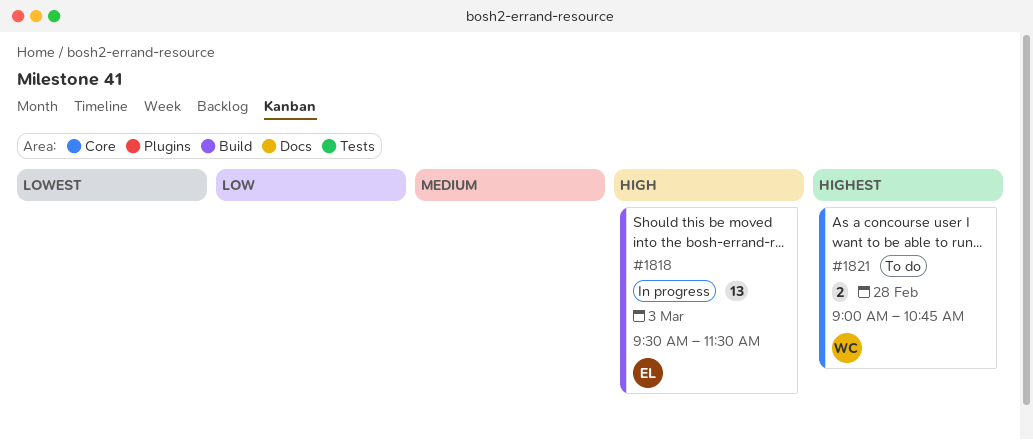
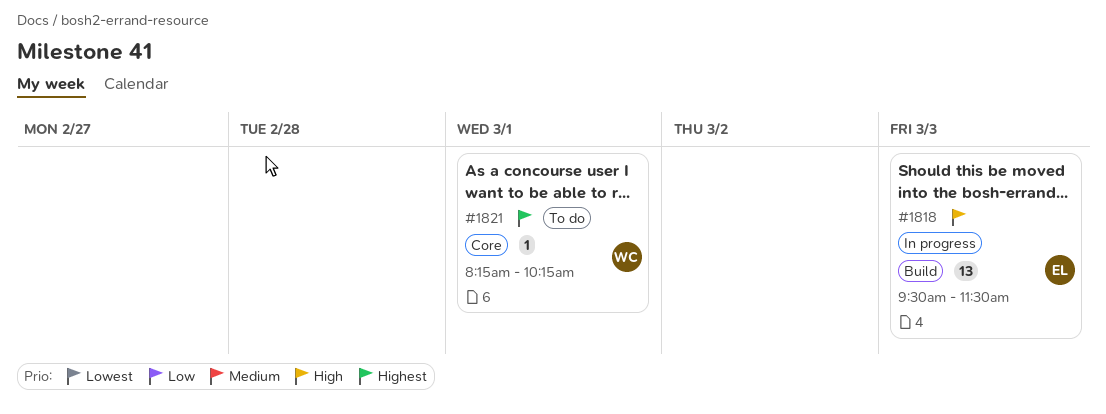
#1821, estimate: 2 -> 1
#1821, day: Feb 28 -> Mar 1
#1821, begins: 09:00 -> 08:15
#1821, ends: 10:45 -> 10:15

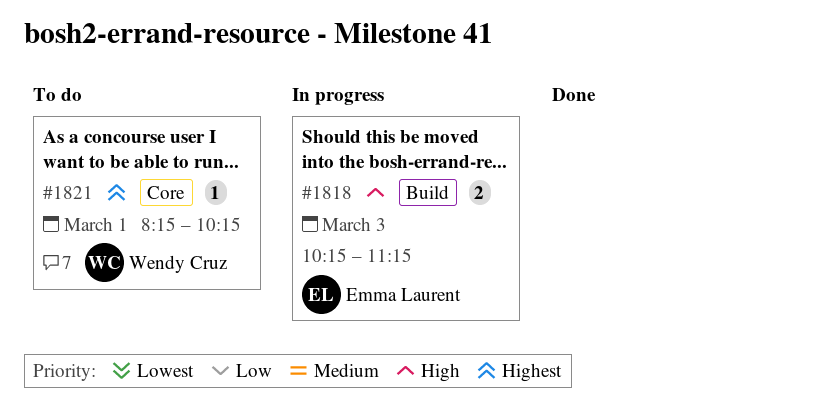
#1818, estimate: 13 -> 2
#1818, begins: 09:30 -> 10:15
#1818, ends: 11:30 -> 11:15

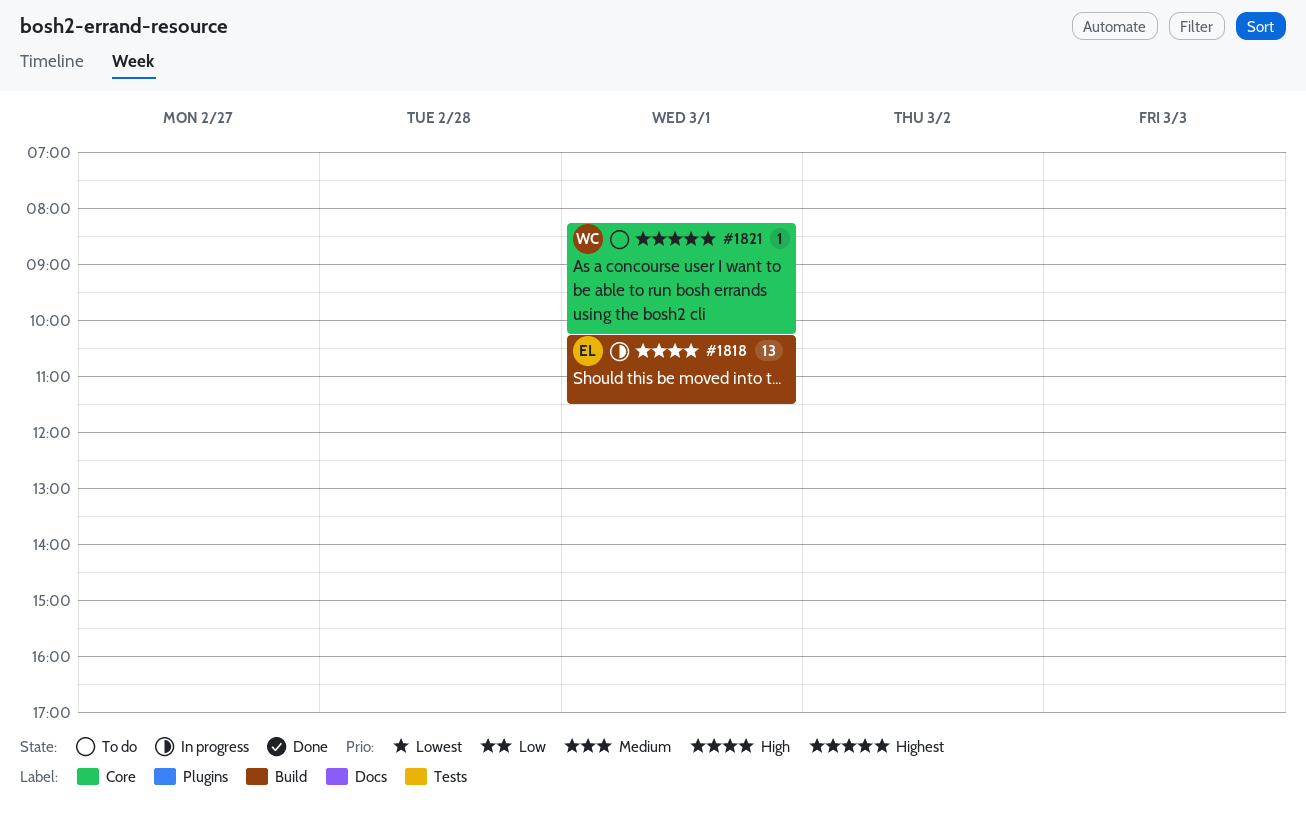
#1818, estimate: 2 -> 13
#1818, day: Mar 3 -> Mar 1
#1818, ends: 11:15 -> 11:30

